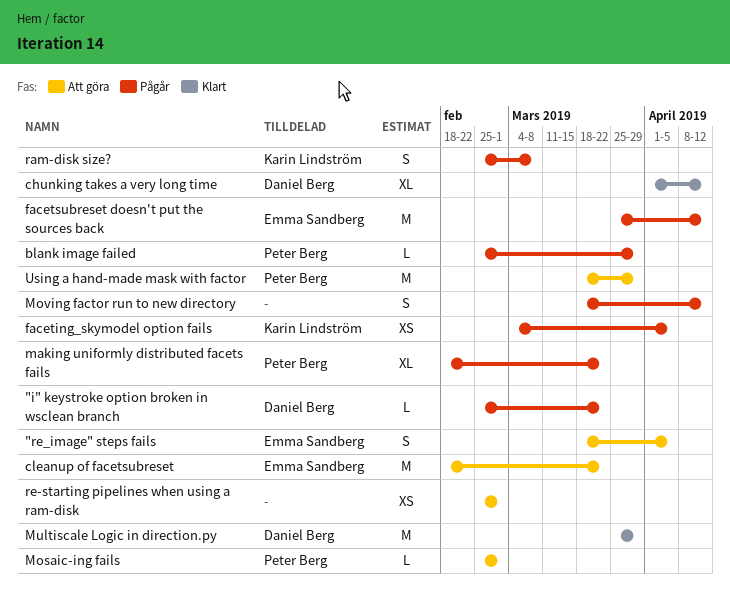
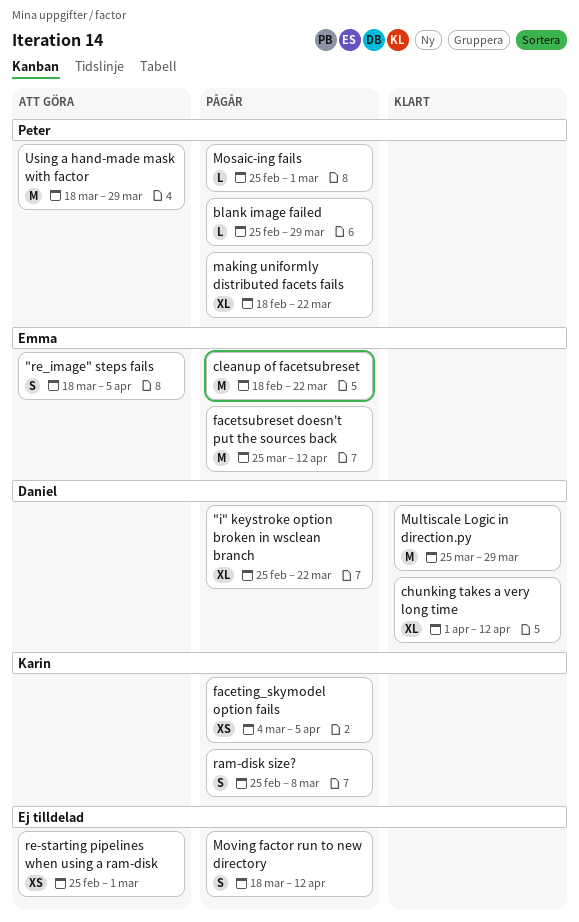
"i" keystroke option broken in wsclean branch, estimate: L -> XL
cleanup of facetsubreset, status: Att göra -> Pågår
Mosaic-ing fails, status: Att göra -> Pågår

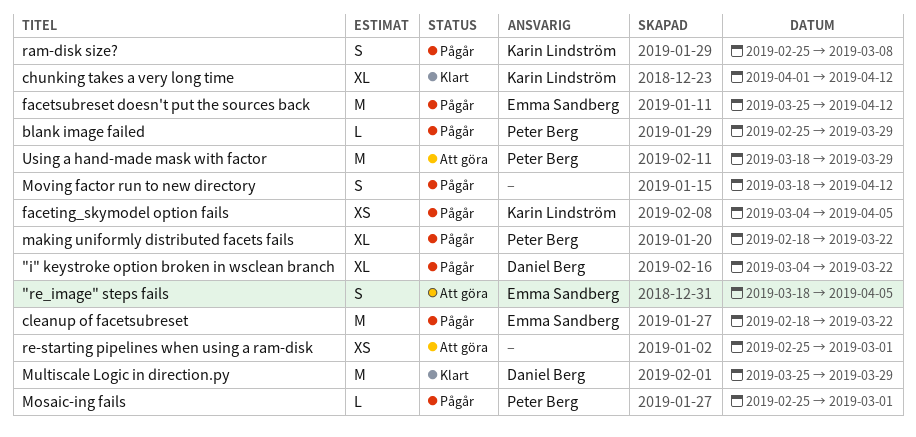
"i" keystroke option broken in wsclean branch, start: Feb 25 -> Mar 4
chunking takes a very long time, owner: Daniel Berg -> Karin Lindström

